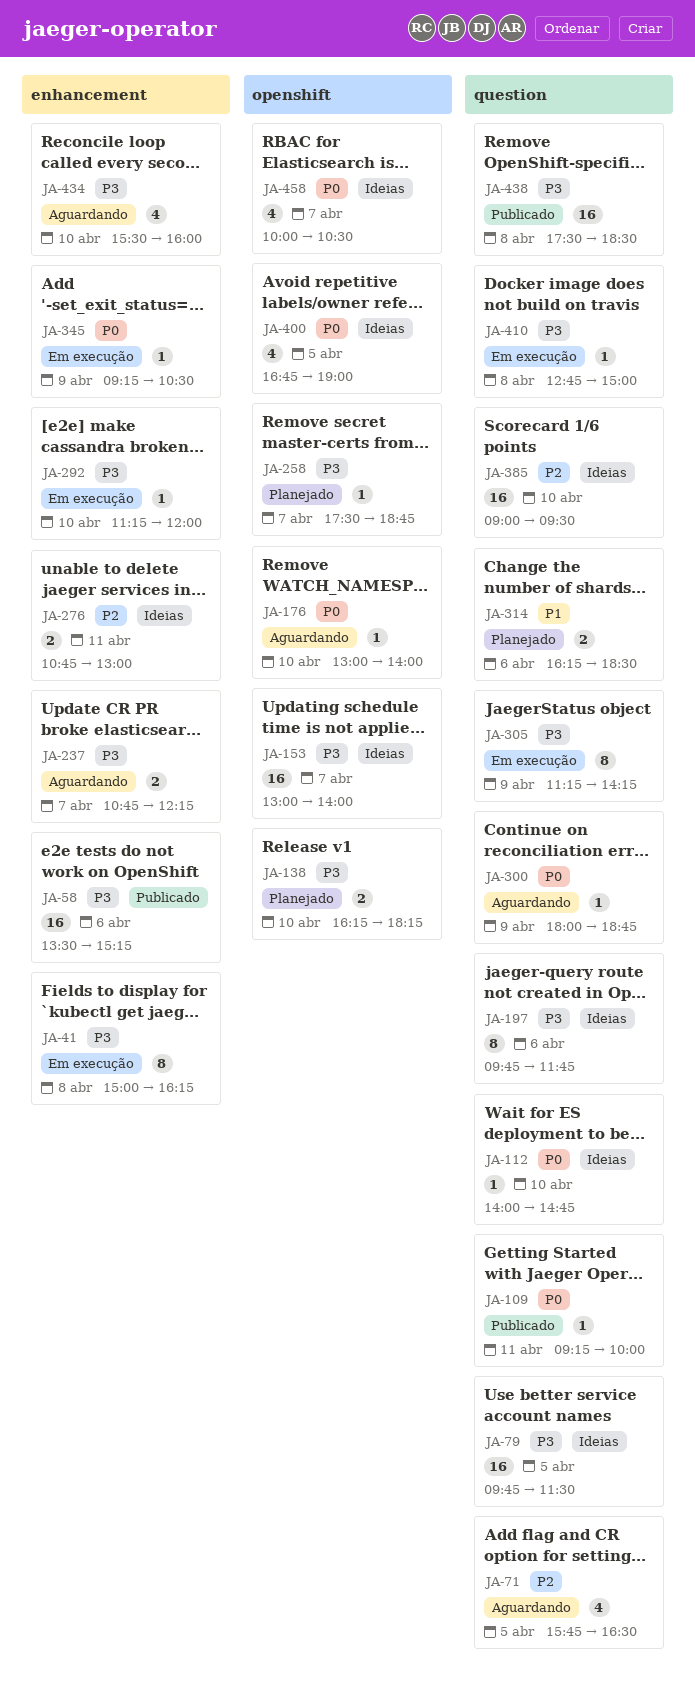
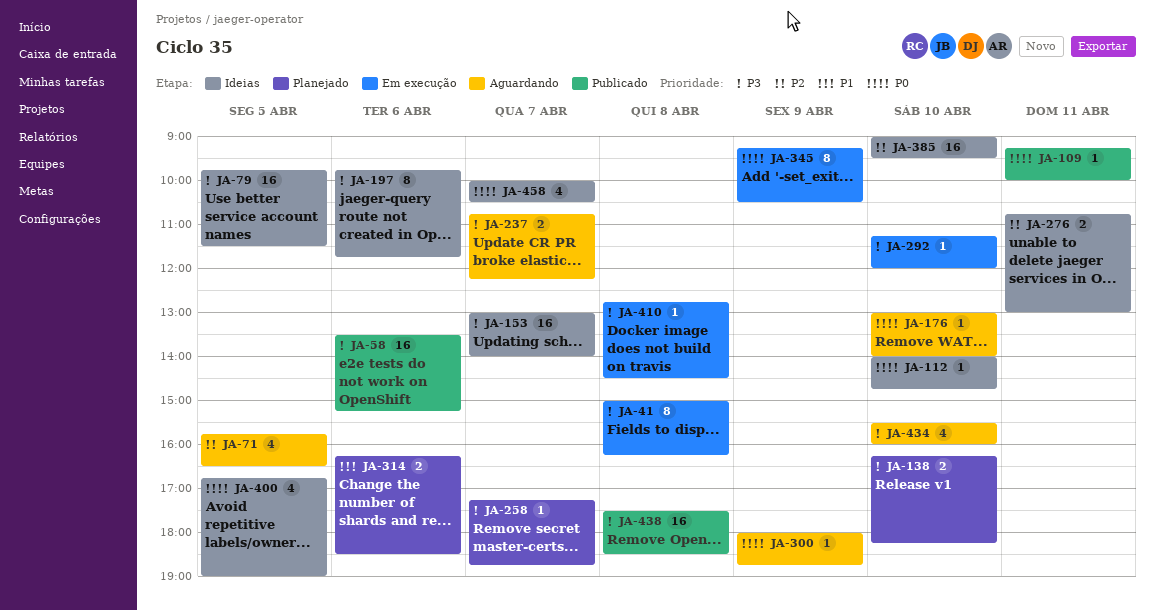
JA-258, begins: 17:30 -> 17:15
JA-305: present -> none
JA-345, estimate: 1 -> 8
JA-410, ends: 15:00 -> 14:30

